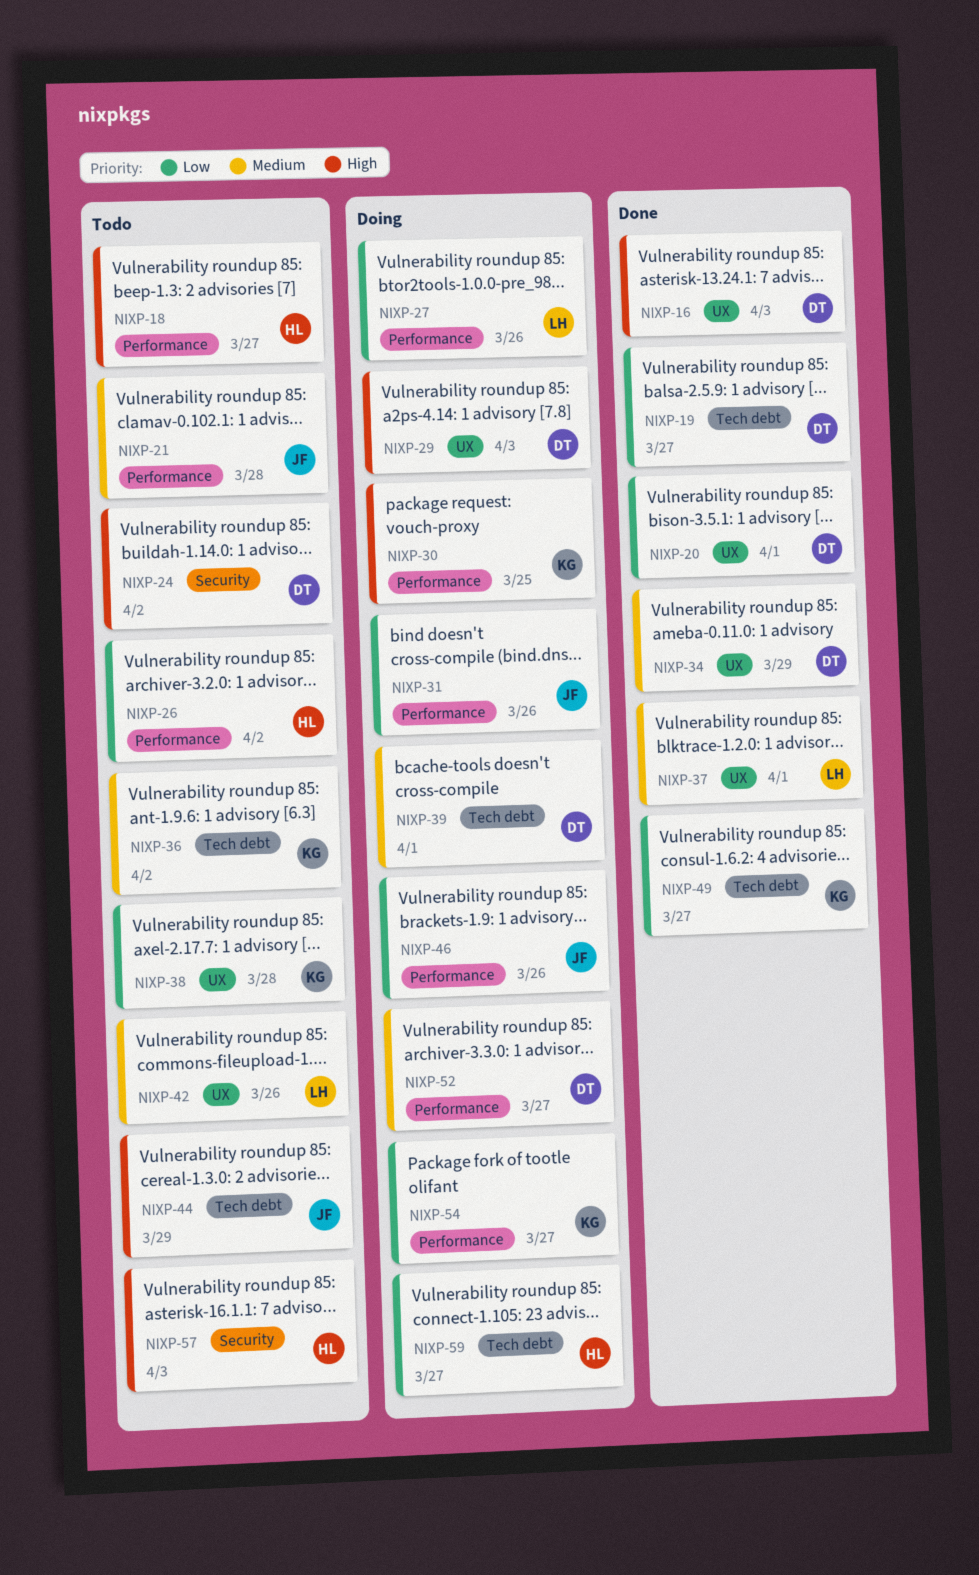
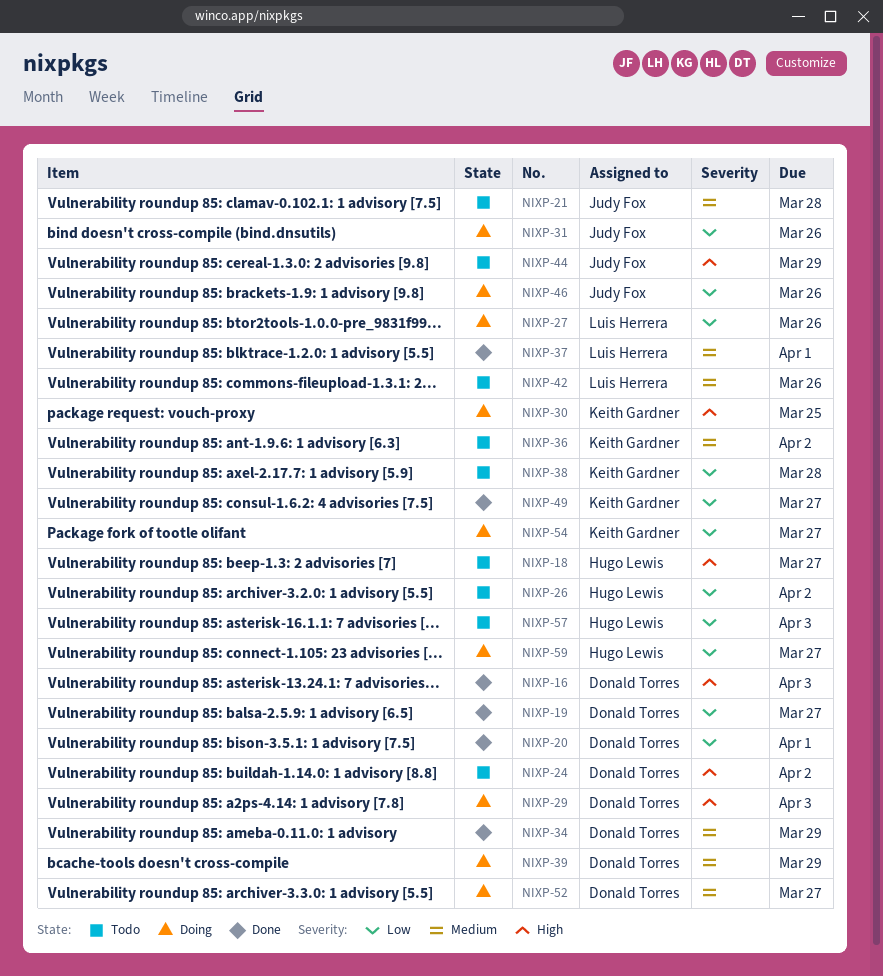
NIXP-39, due: Apr 1 -> Mar 29
NIXP-57, priority: High -> Low

